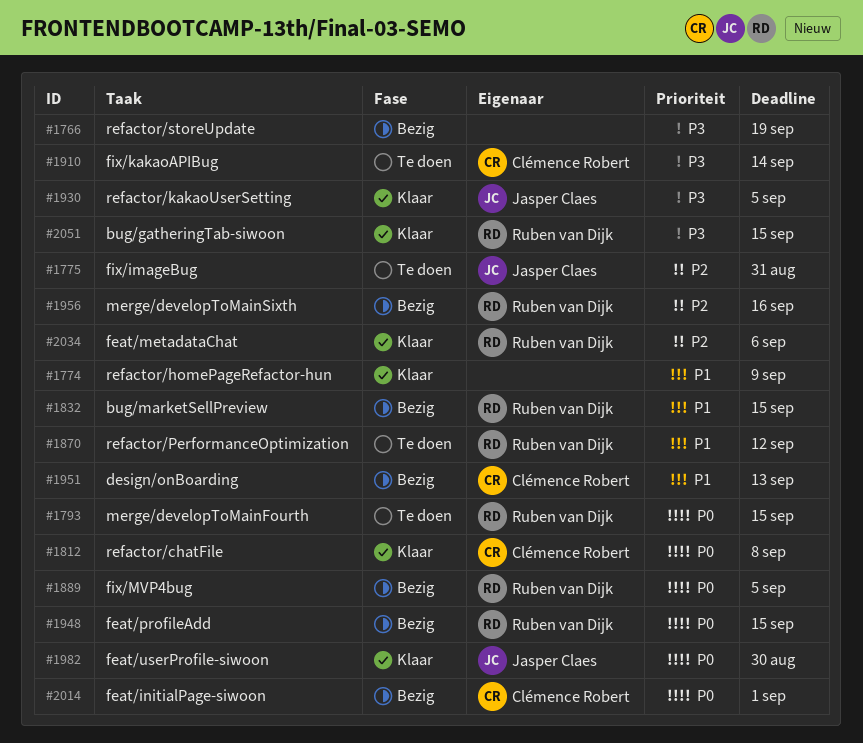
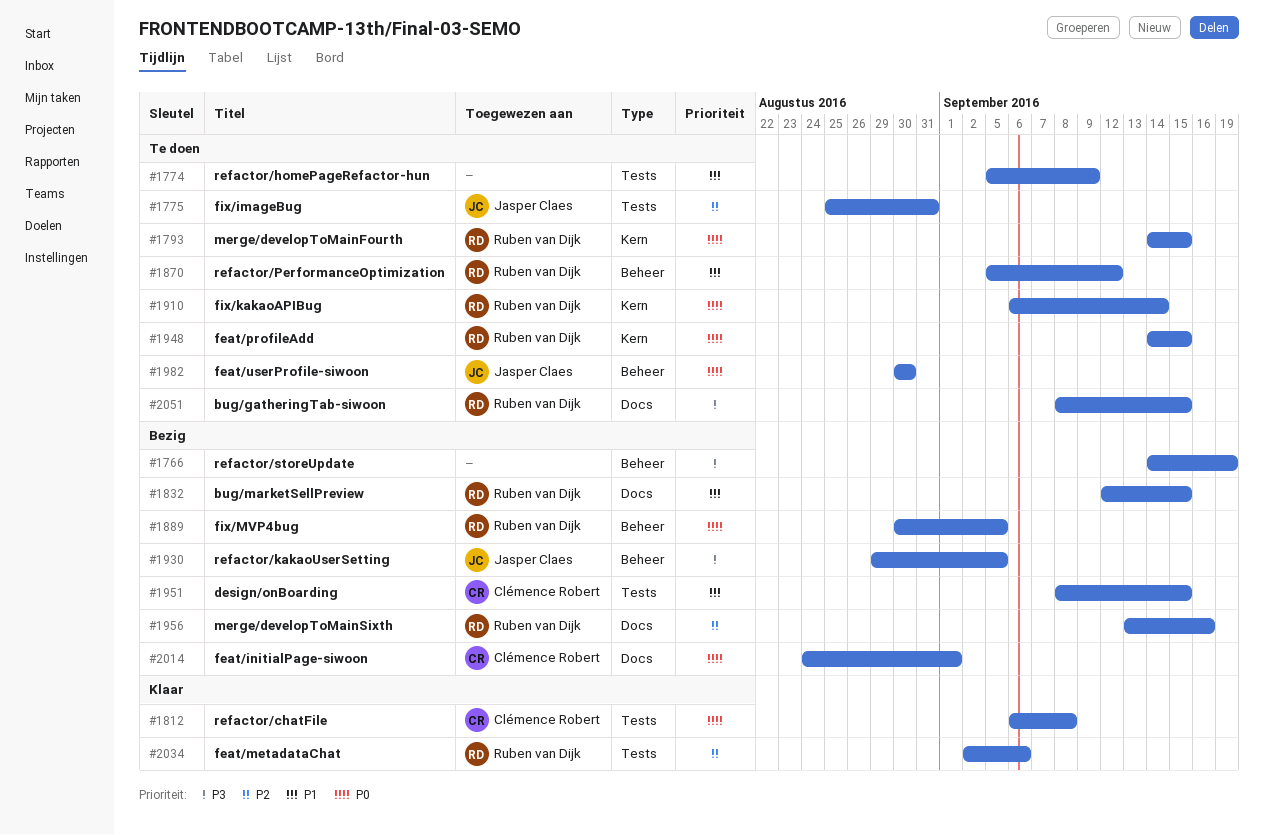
#1774, status: Klaar -> Te doen
#1910, owner: Clémence Robert -> Ruben van Dijk
#1910, priority: P3 -> P0
#1930, status: Klaar -> Bezig
#1948, status: Bezig -> Te doen
#1951, due: Sep 13 -> Sep 15
#1982, status: Klaar -> Te doen
#2051, status: Klaar -> Te doen

